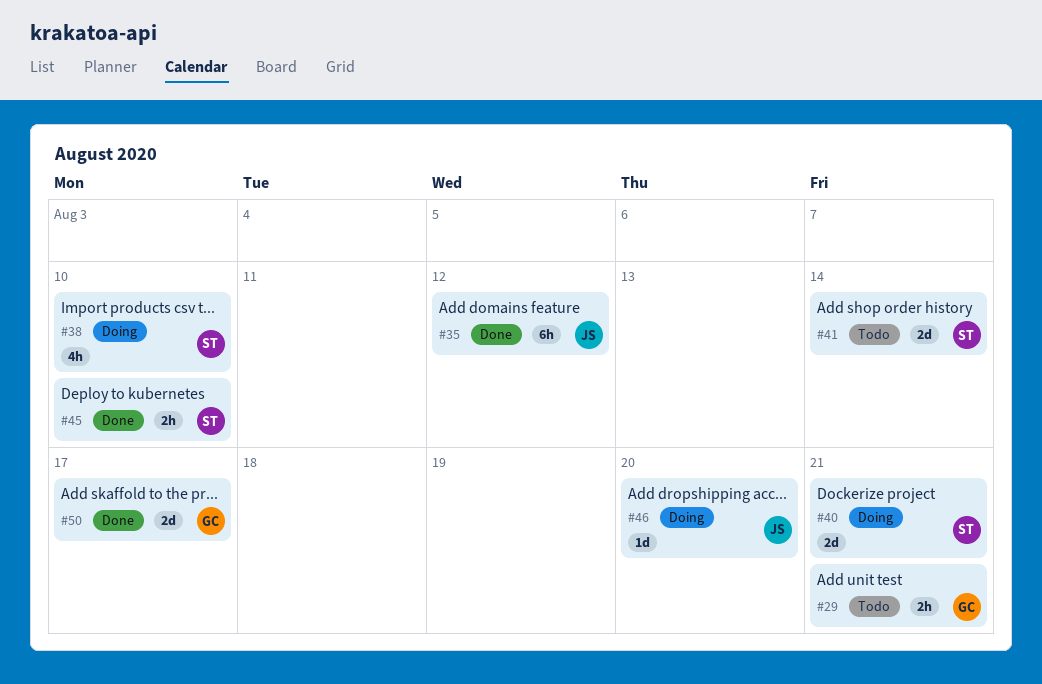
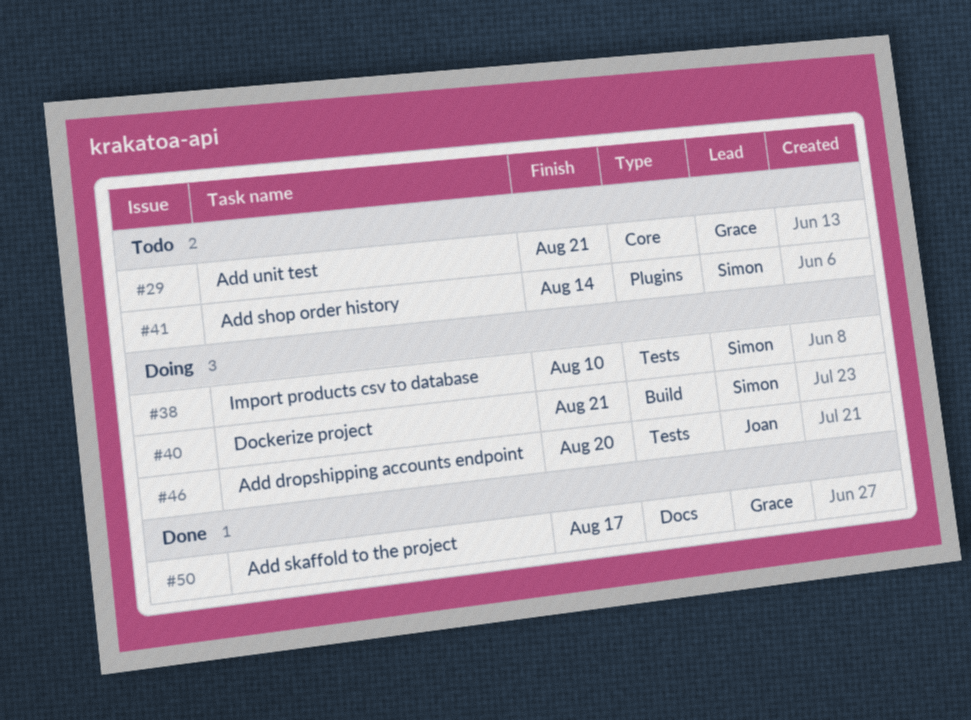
#35: present -> none
#45: present -> none

